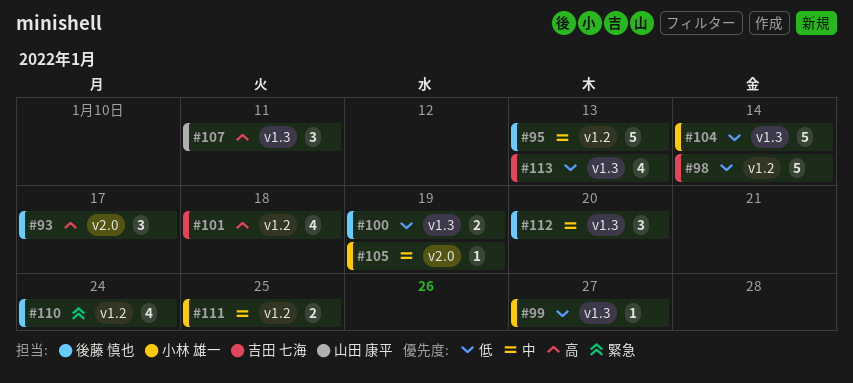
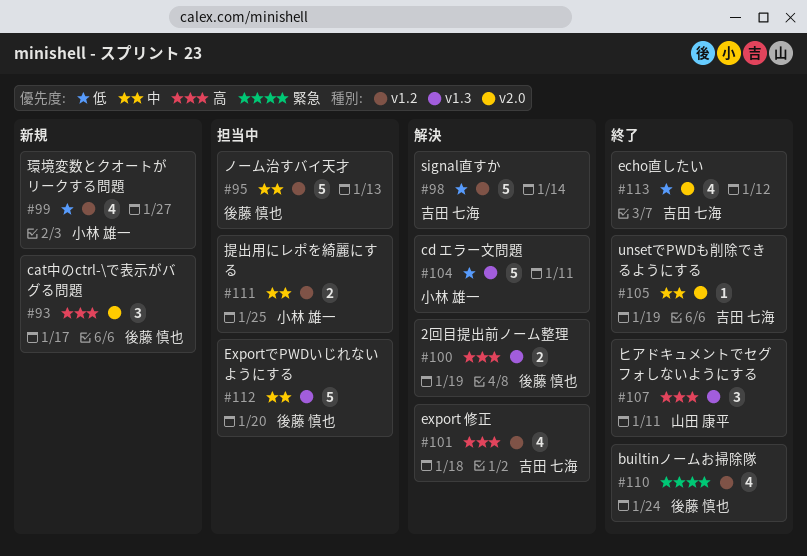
#99, label: v1.3 -> v1.2
#99, estimate: 1 -> 4
#100, priority: 低 -> 高
#104, due: Jan 14 -> Jan 11
#105, owner: 小林 雄一 -> 吉田 七海
#112, estimate: 3 -> 5
#113, label: v1.3 -> v2.0
#113, due: Jan 13 -> Jan 12

